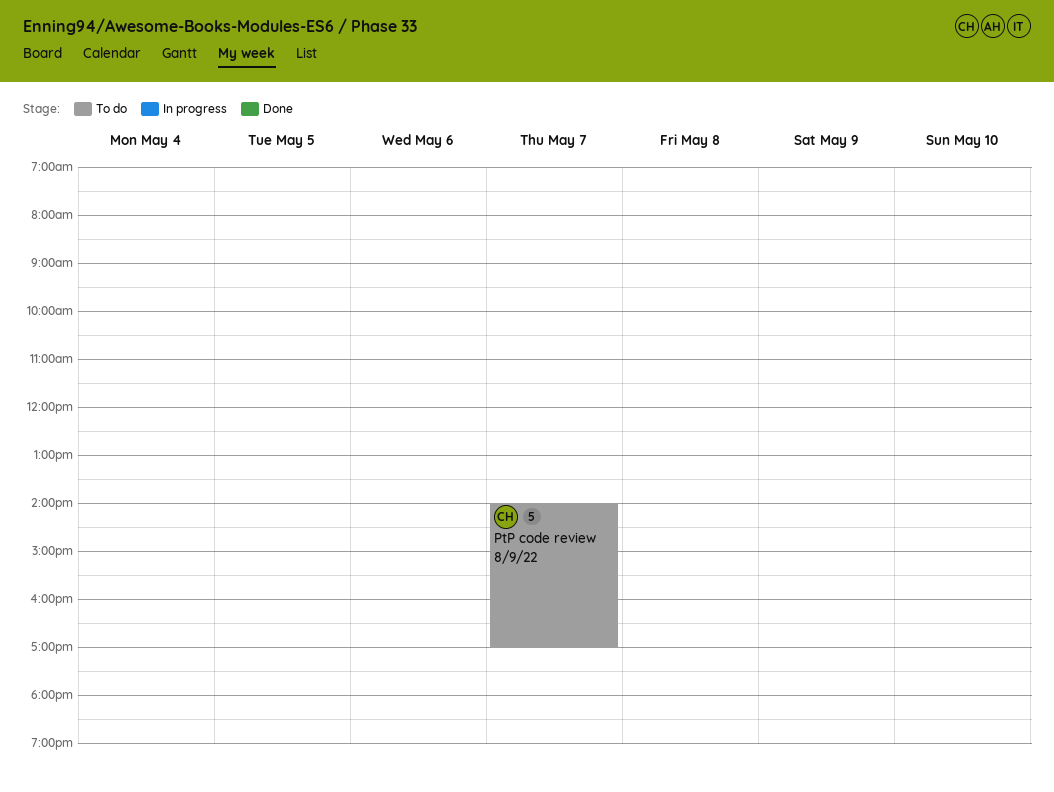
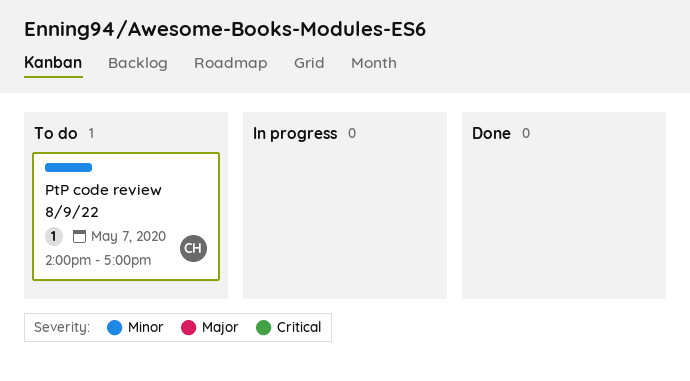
PtP code review 8/9/22, estimate: 5 -> 1

